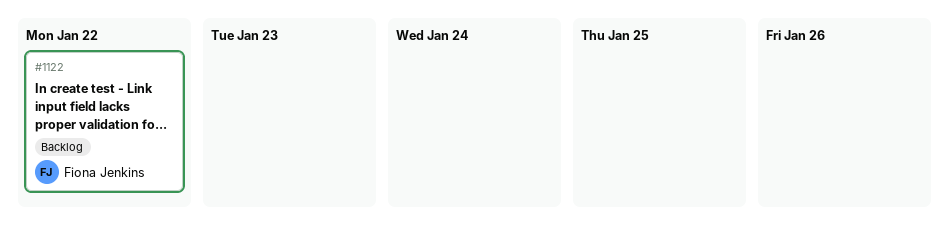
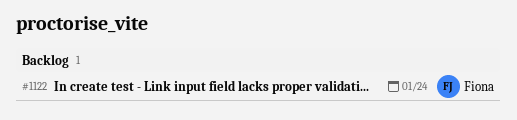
#1122, due: Jan 22 -> Jan 24

